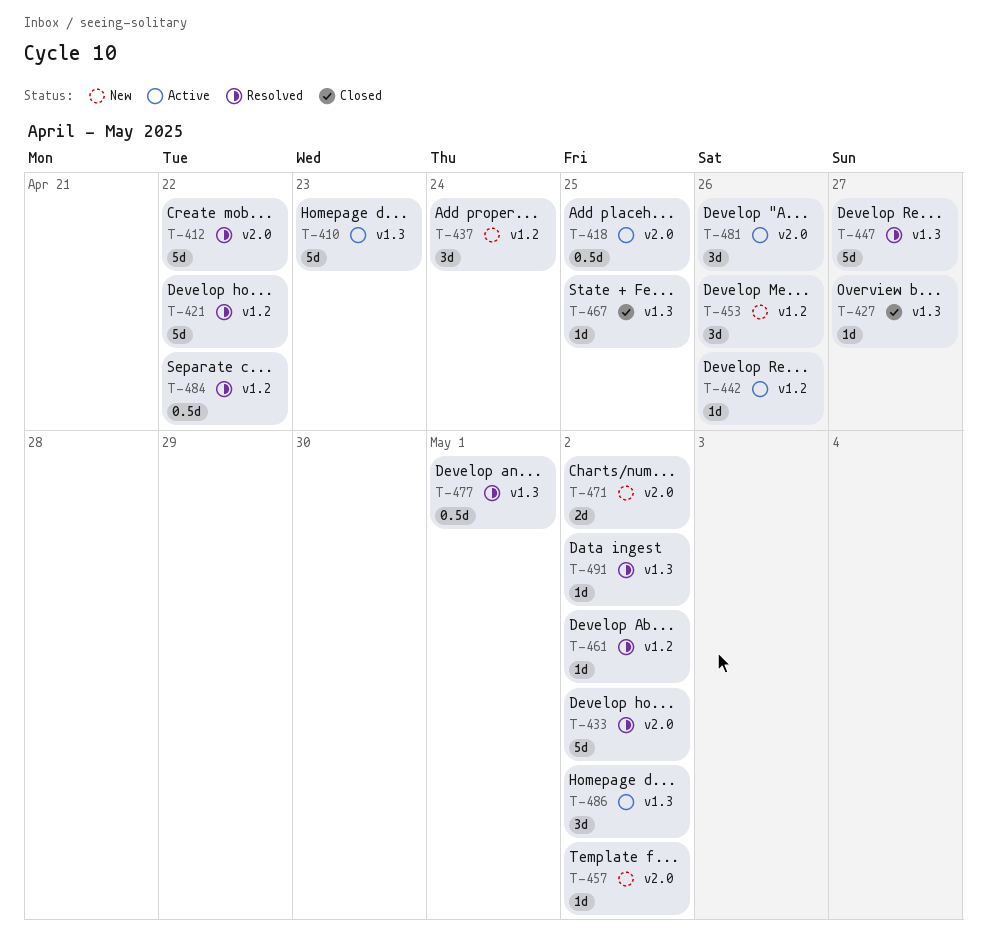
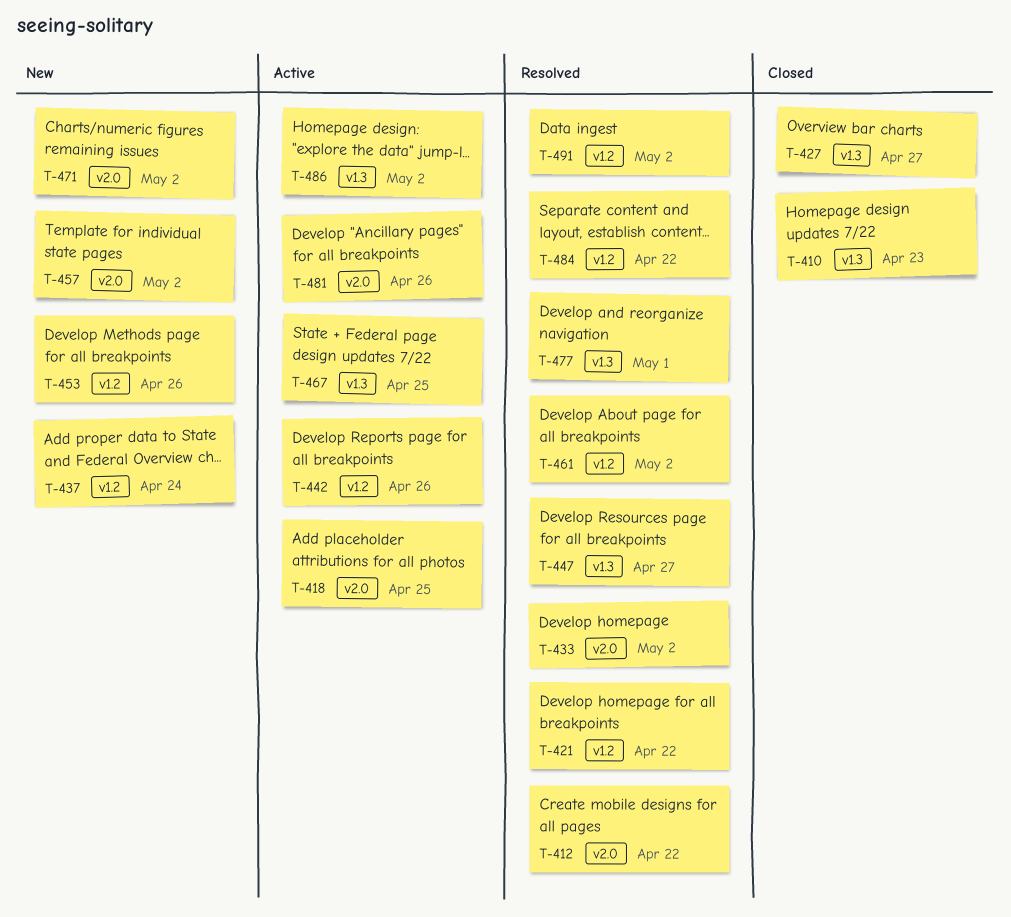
T-410, status: Active -> Closed
T-467, status: Closed -> Active
T-491, label: v1.3 -> v1.2

